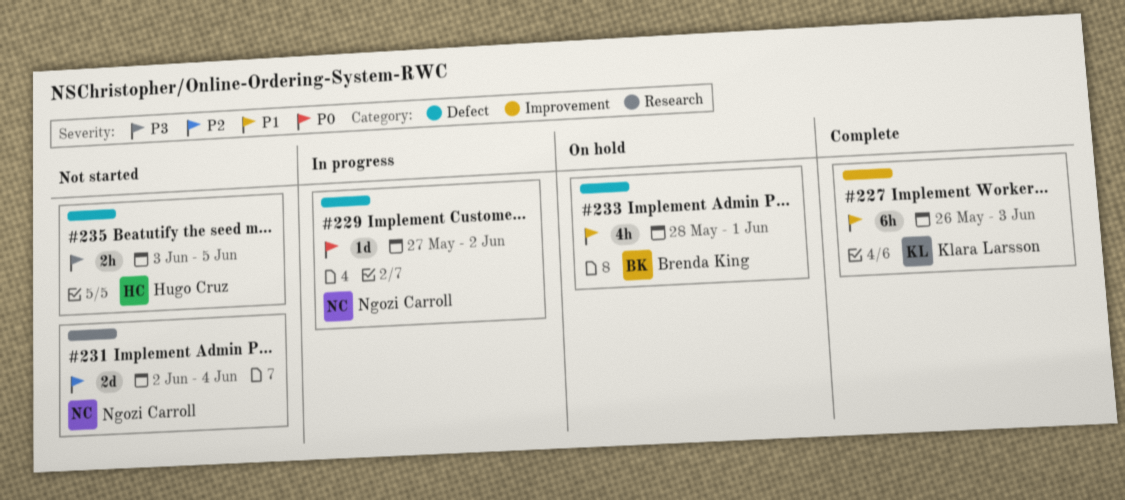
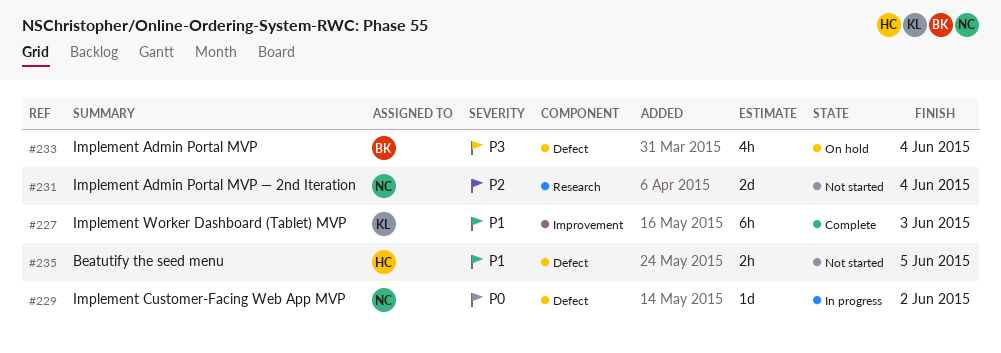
#233, priority: P1 -> P3
#233, due: Jun 1 -> Jun 4
#235, priority: P3 -> P1

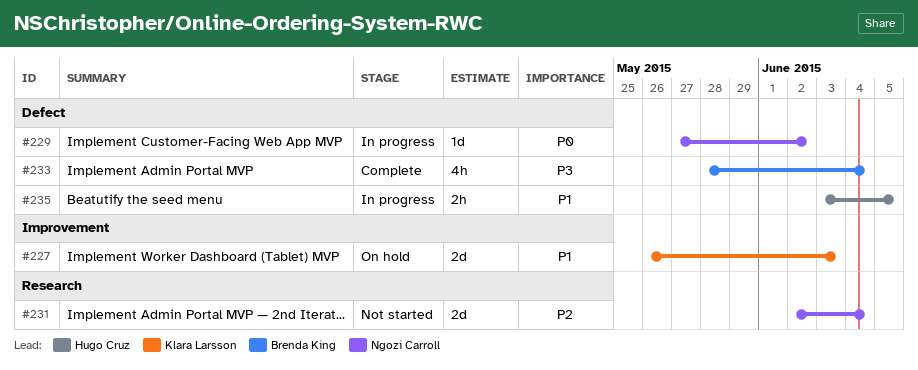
#227, status: Complete -> On hold
#227, estimate: 6h -> 2d
#233, status: On hold -> Complete
#235, status: Not started -> In progress

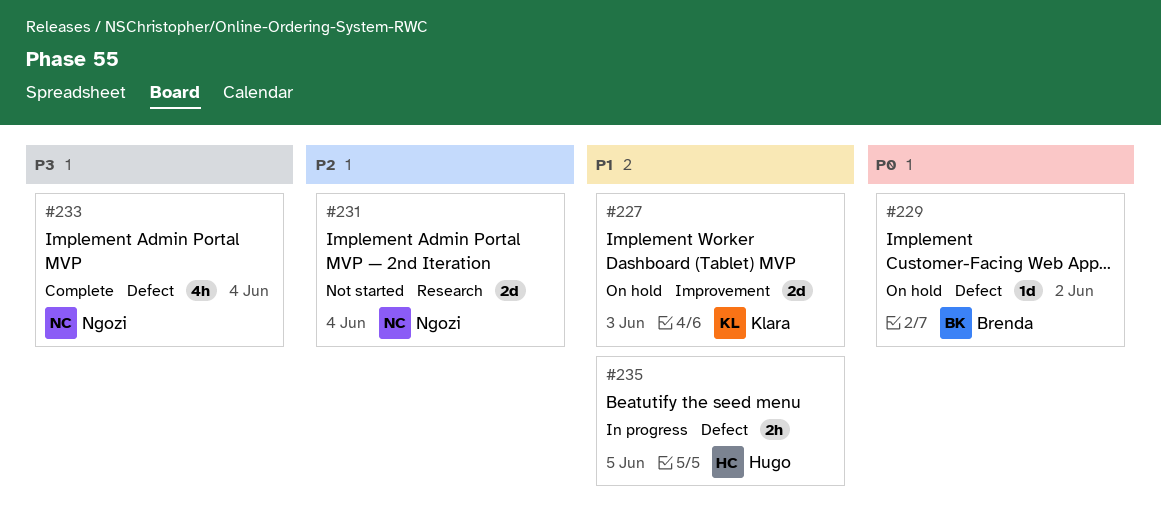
#229, status: In progress -> On hold
#229, owner: Ngozi Carroll -> Brenda King
#233, owner: Brenda King -> Ngozi Carroll

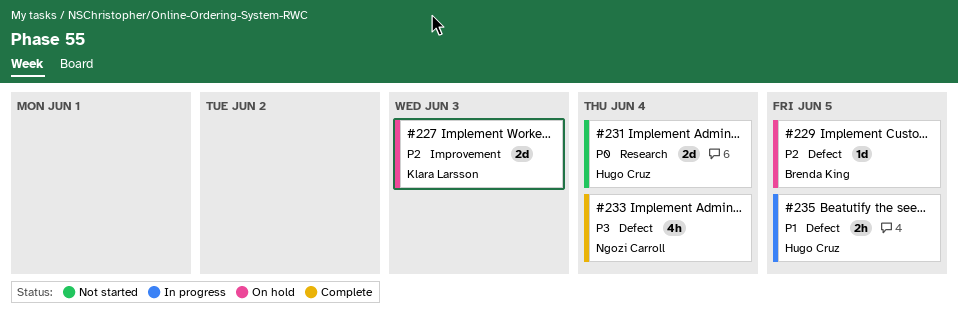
#227, priority: P1 -> P2
#229, priority: P0 -> P2
#229, due: Jun 2 -> Jun 5
#231, owner: Ngozi Carroll -> Hugo Cruz
#231, priority: P2 -> P0

